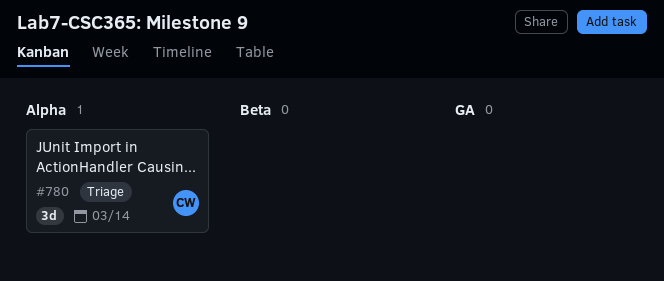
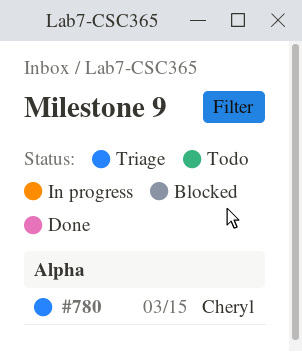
#780, due: Mar 14 -> Mar 15

